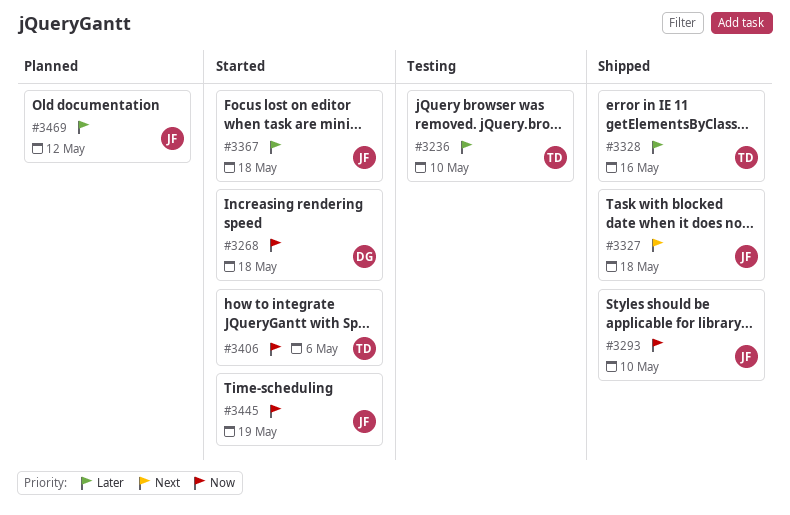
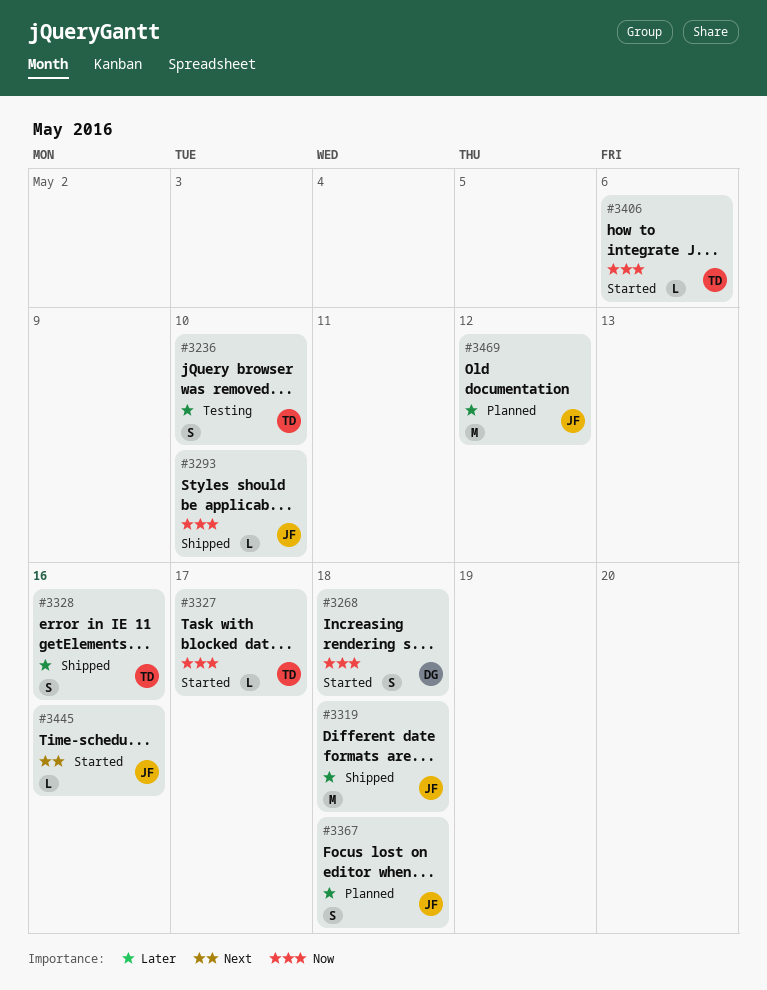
#3319: none -> present
#3327, status: Shipped -> Started
#3327, owner: JF -> TD
#3327, priority: Next -> Now
#3327, due: May 18 -> May 17
#3367, status: Started -> Planned
#3445, priority: Now -> Next
#3445, due: May 19 -> May 16

